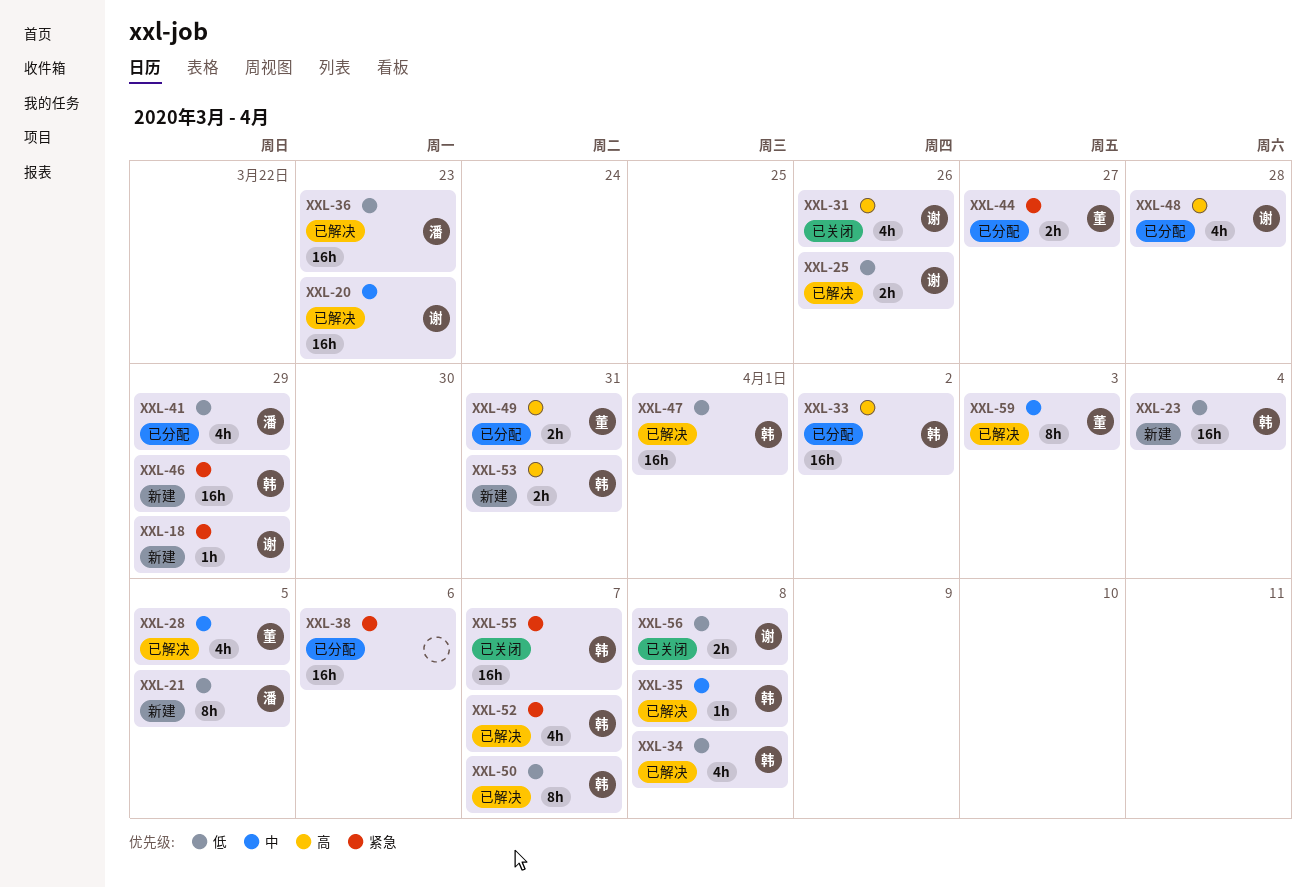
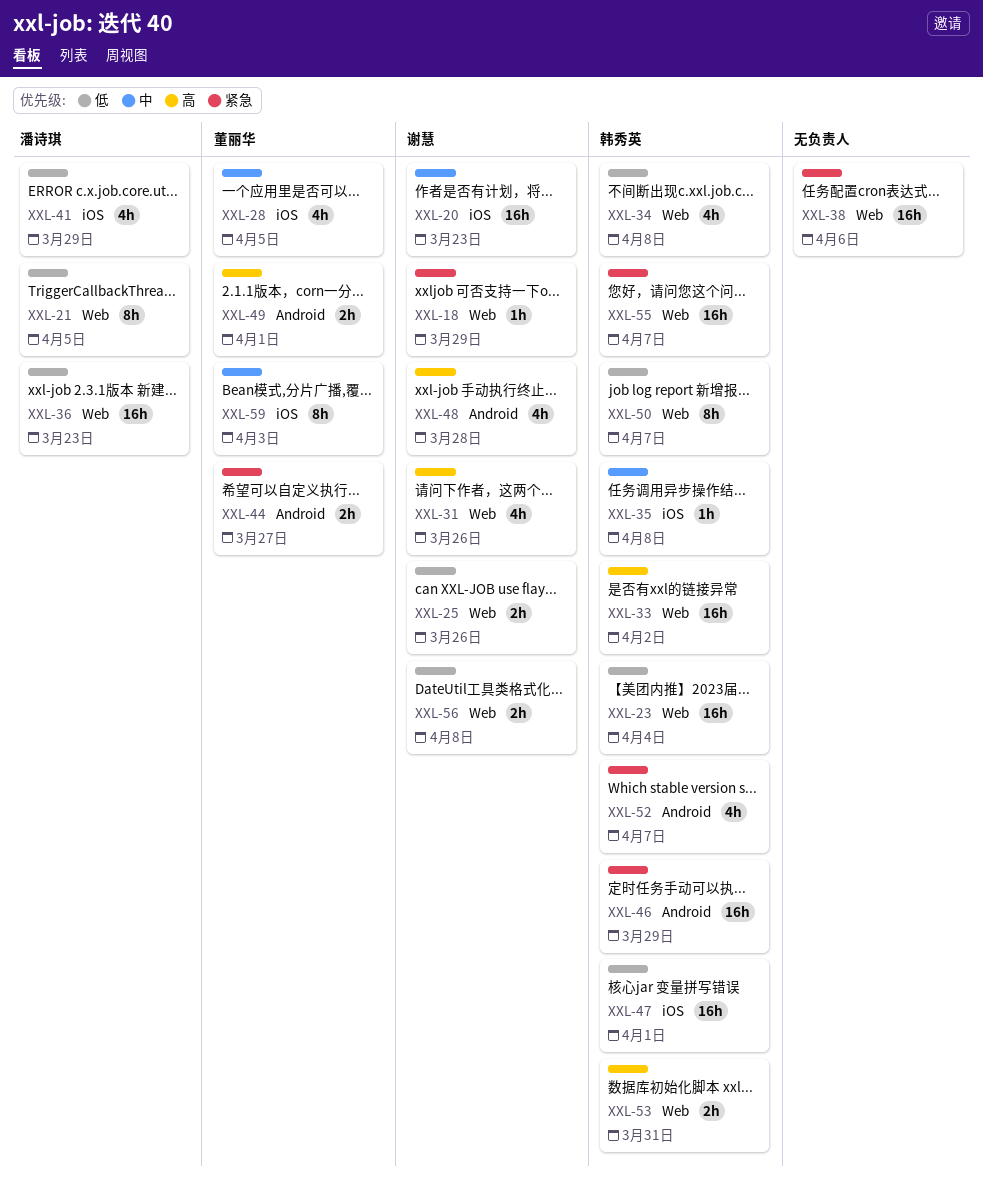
XXL-49, due: Mar 31 -> Apr 1

